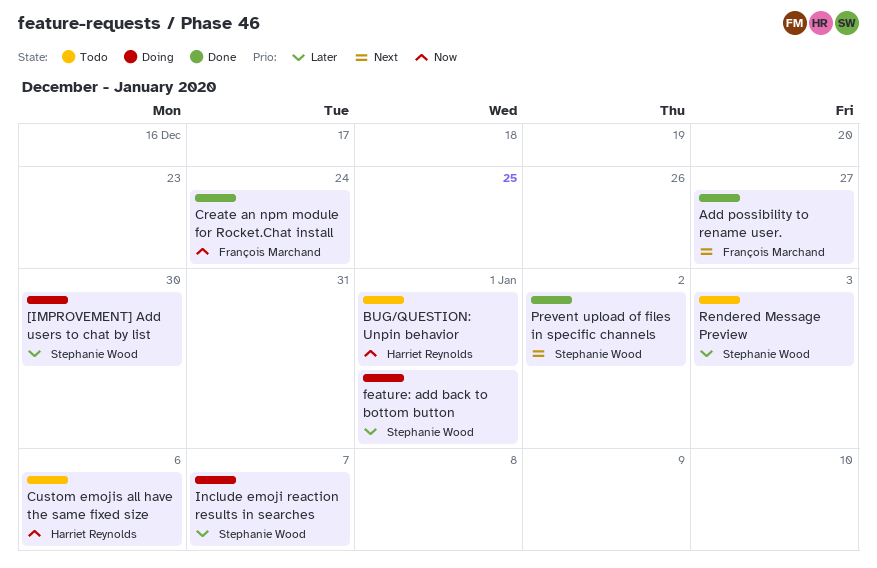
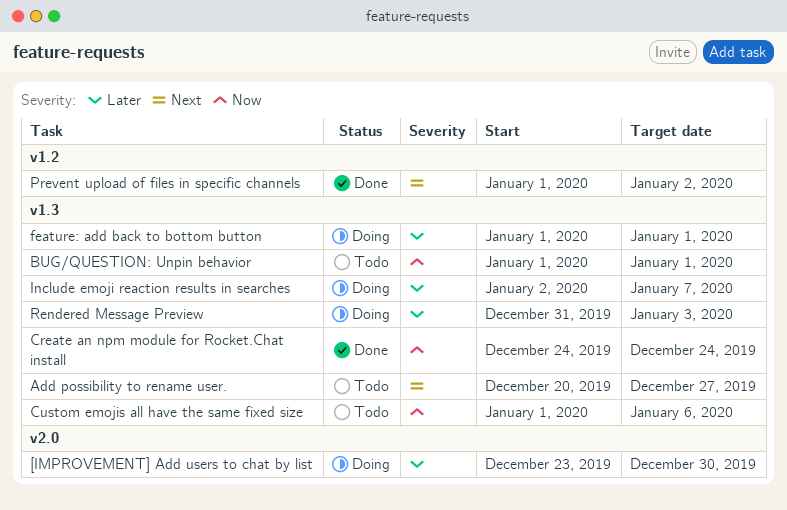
Add possibility to rename user., status: Done -> Todo
Rendered Message Preview, status: Todo -> Doing

